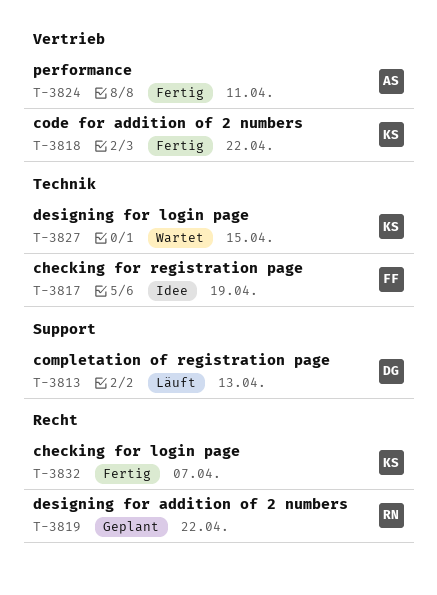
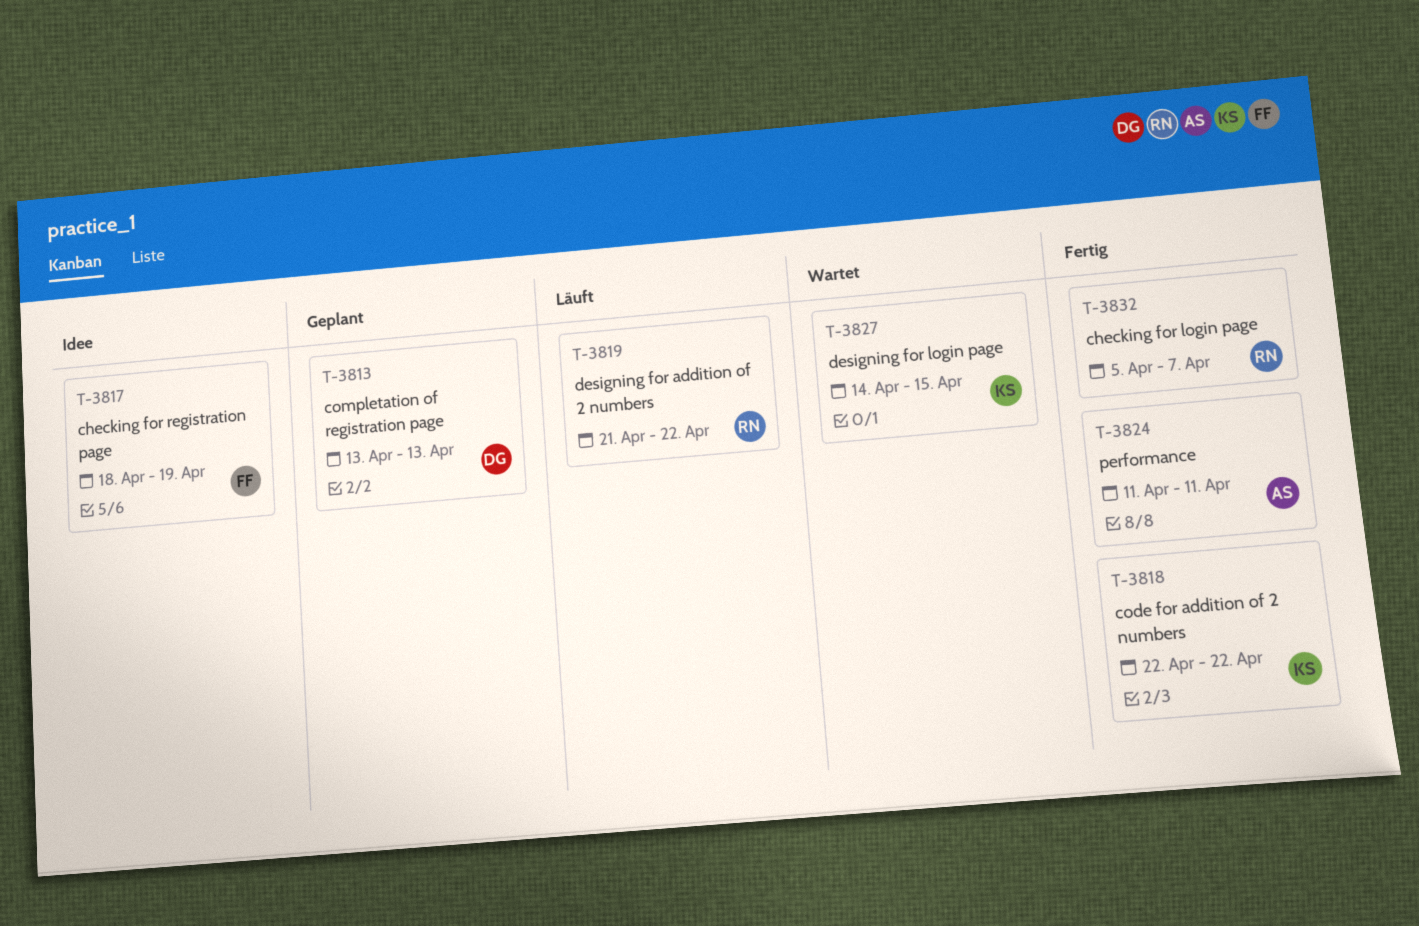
T-3813, status: Läuft -> Geplant
T-3819, status: Geplant -> Läuft
T-3832, owner: KS -> RN

